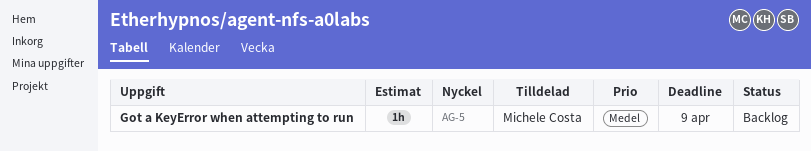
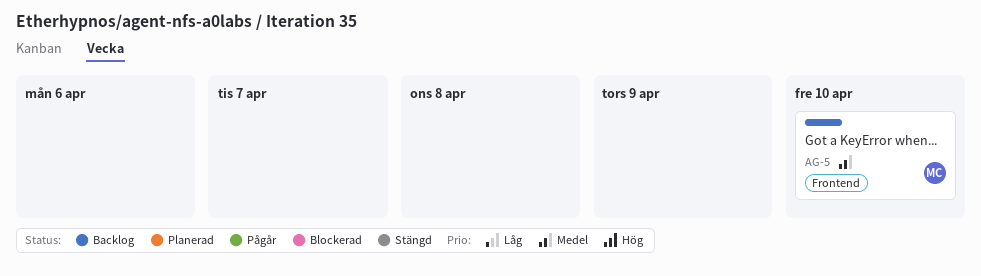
AG-5, due: Apr 9 -> Apr 10

